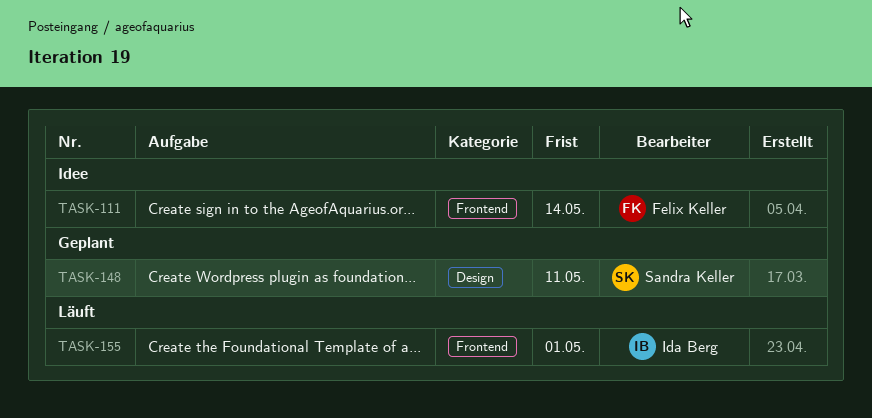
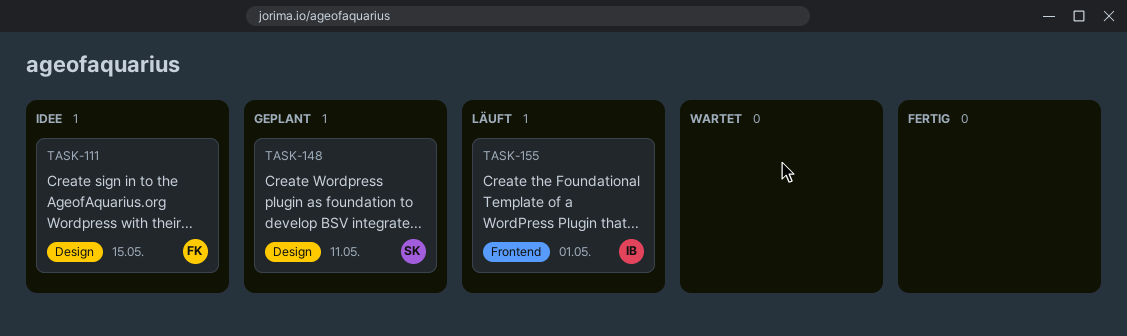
TASK-111, label: Frontend -> Design
TASK-111, due: May 14 -> May 15

